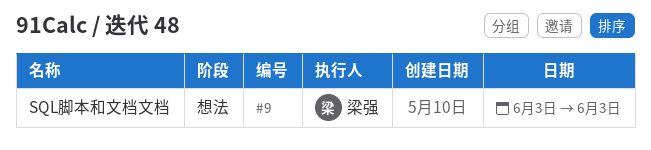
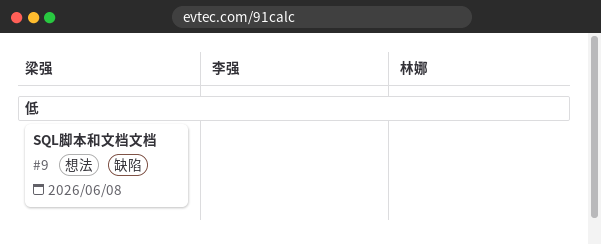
#9, due: Jun 3 -> Jun 8

